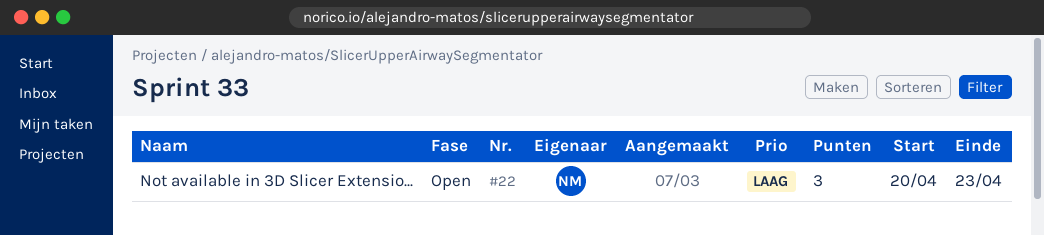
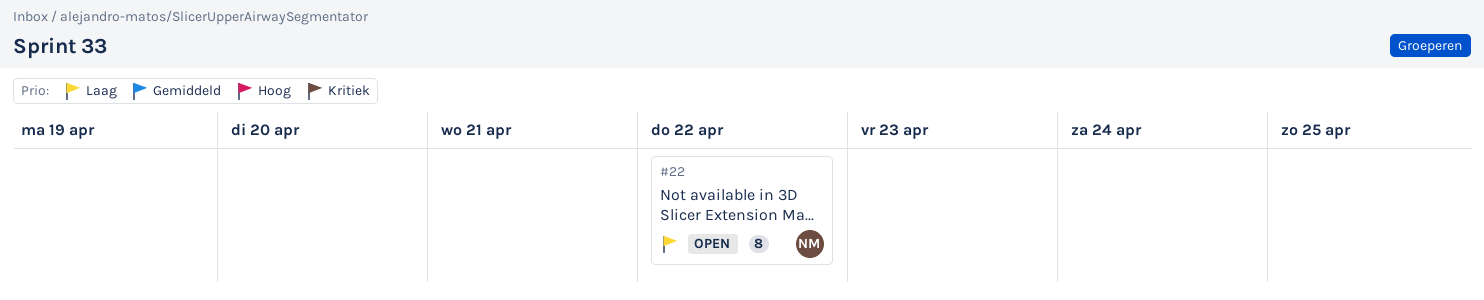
#22, estimate: 3 -> 8
#22, due: Apr 23 -> Apr 22

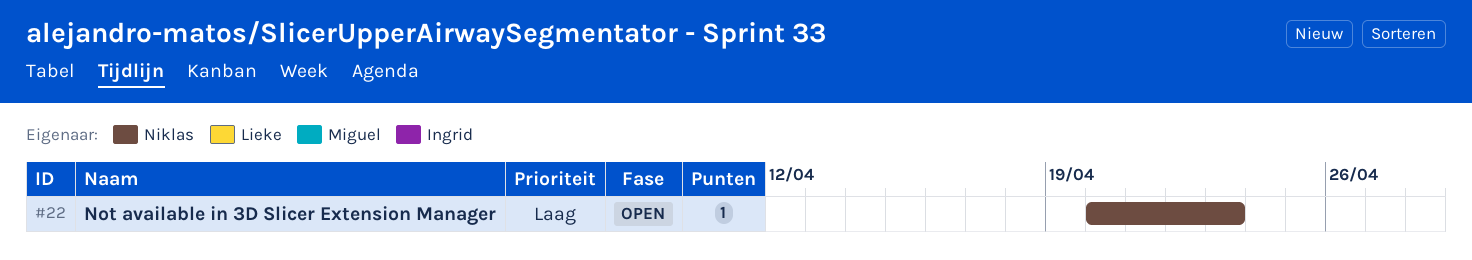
#22, estimate: 8 -> 1
#22, due: Apr 22 -> Apr 23

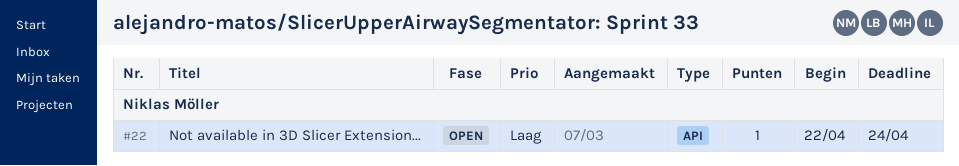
#22, start: Apr 20 -> Apr 22
#22, due: Apr 23 -> Apr 24

